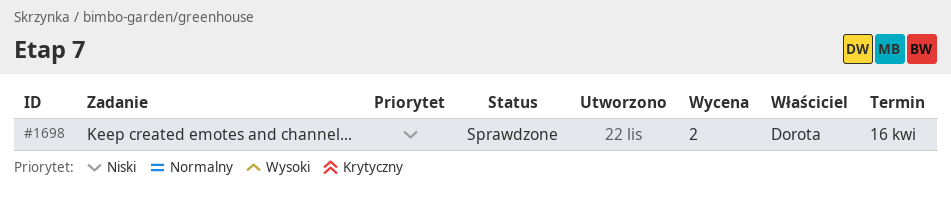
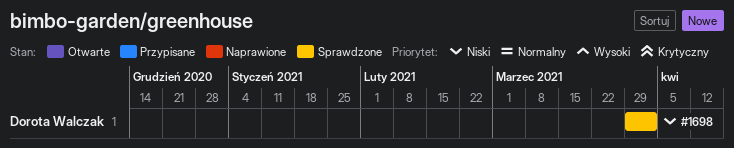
#1698, due: Apr 16 -> Apr 2

